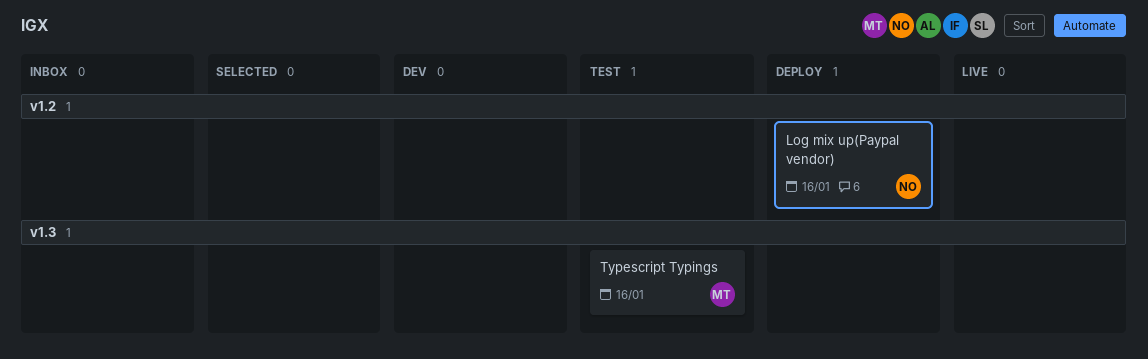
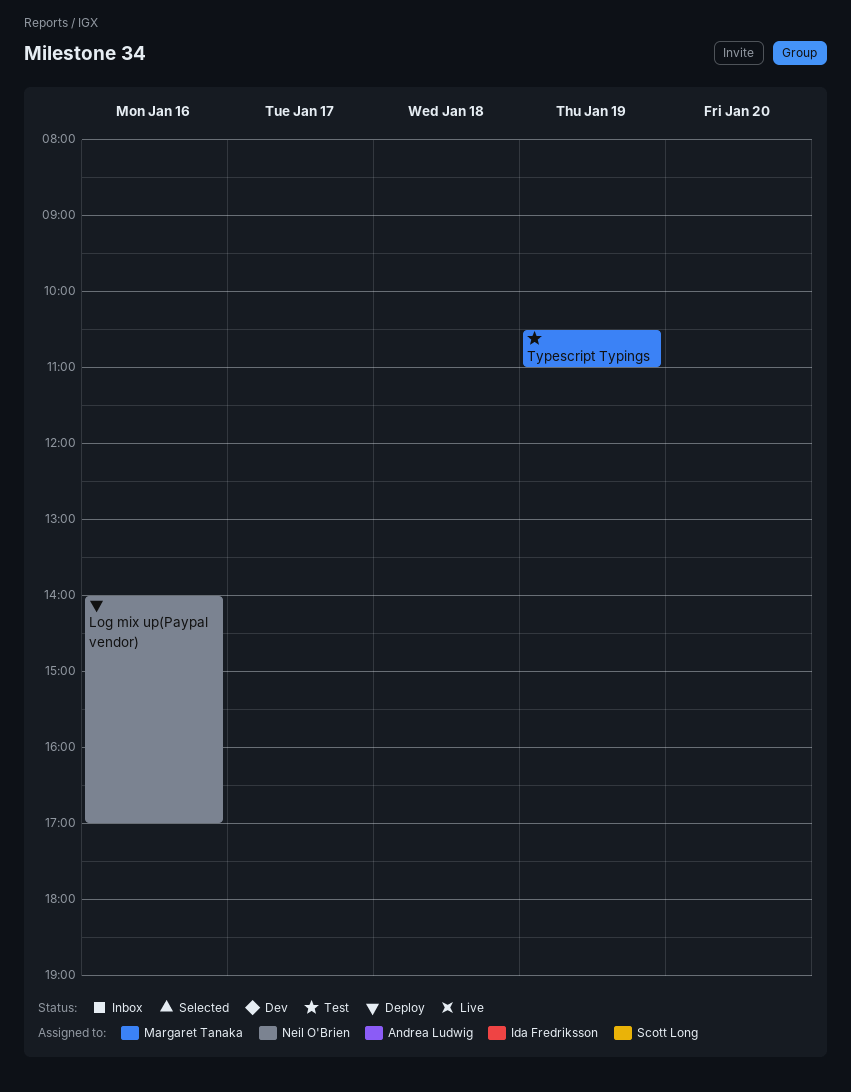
Typescript Typings, day: Jan 16 -> Jan 19

